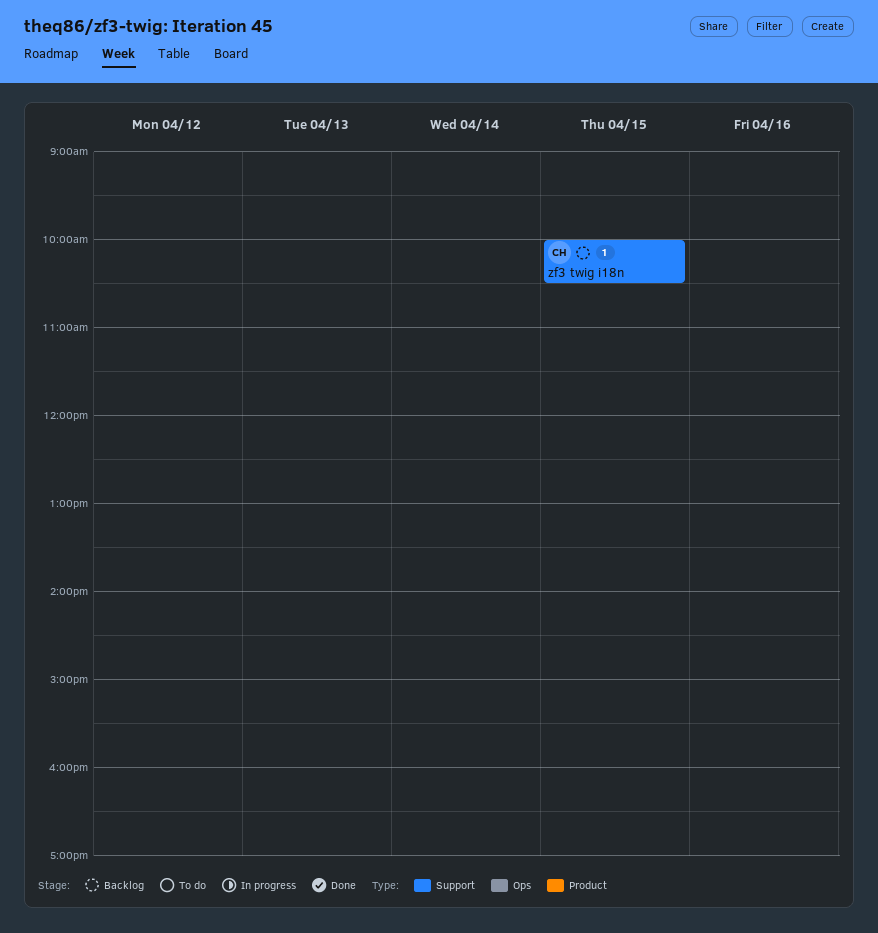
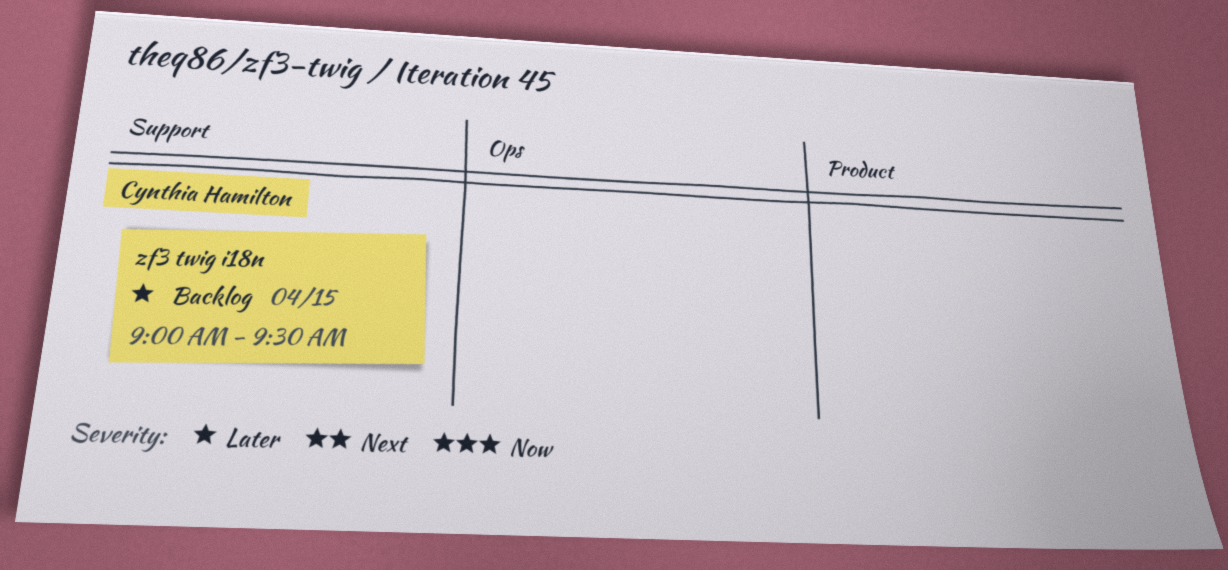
zf3 twig i18n, begins: 10:00 -> 09:00
zf3 twig i18n, ends: 10:30 -> 09:30

